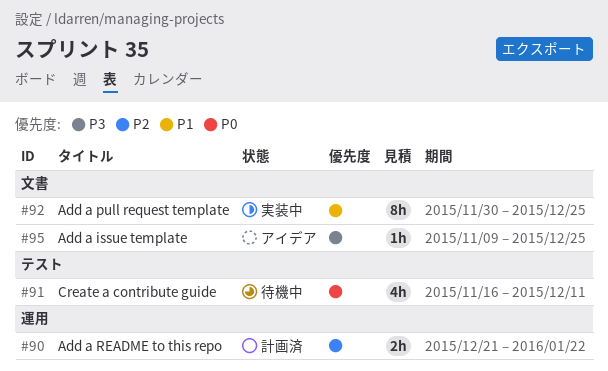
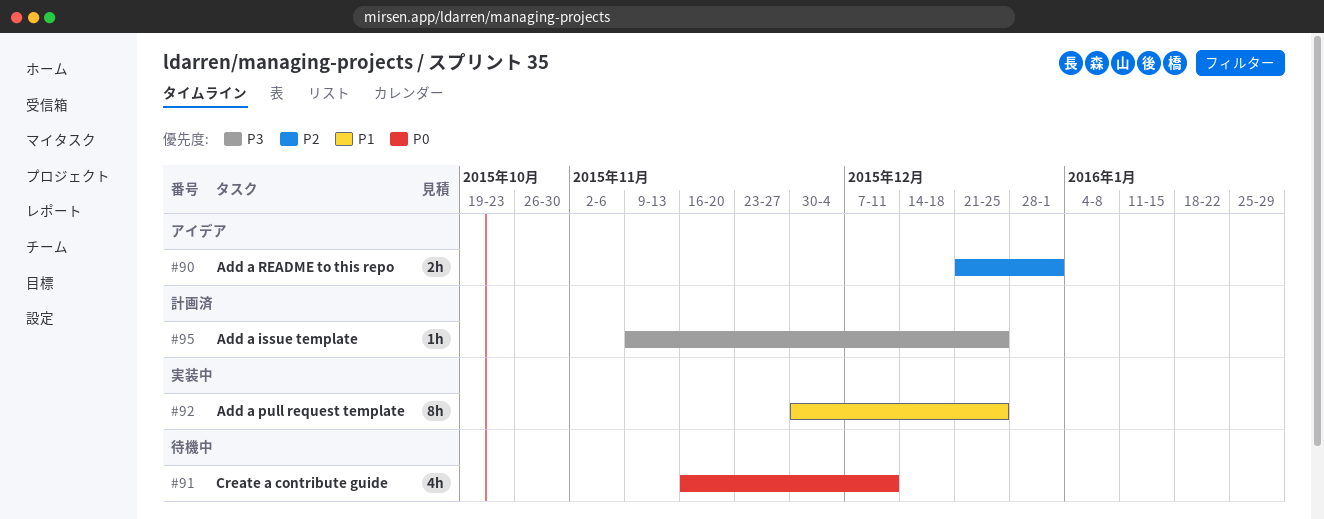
#90, status: 計画済 -> アイデア
#90, due: Jan 22 -> Jan 1
#95, status: アイデア -> 計画済

